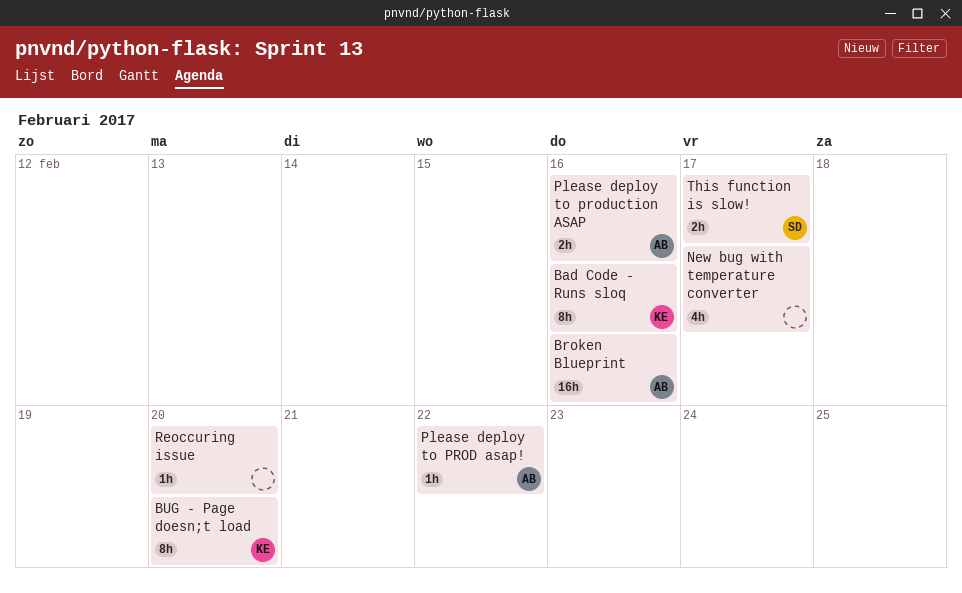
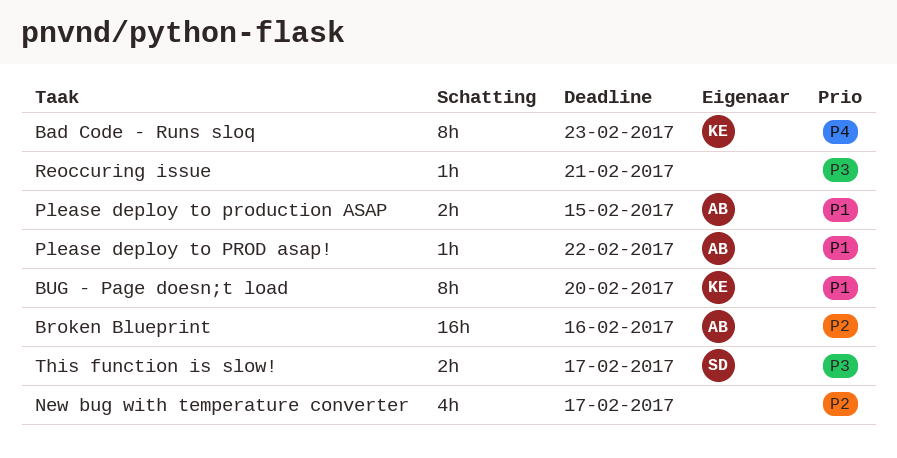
Bad Code - Runs sloq, due: Feb 16 -> Feb 23
Please deploy to production ASAP, due: Feb 16 -> Feb 15
Reoccuring issue, due: Feb 20 -> Feb 21

